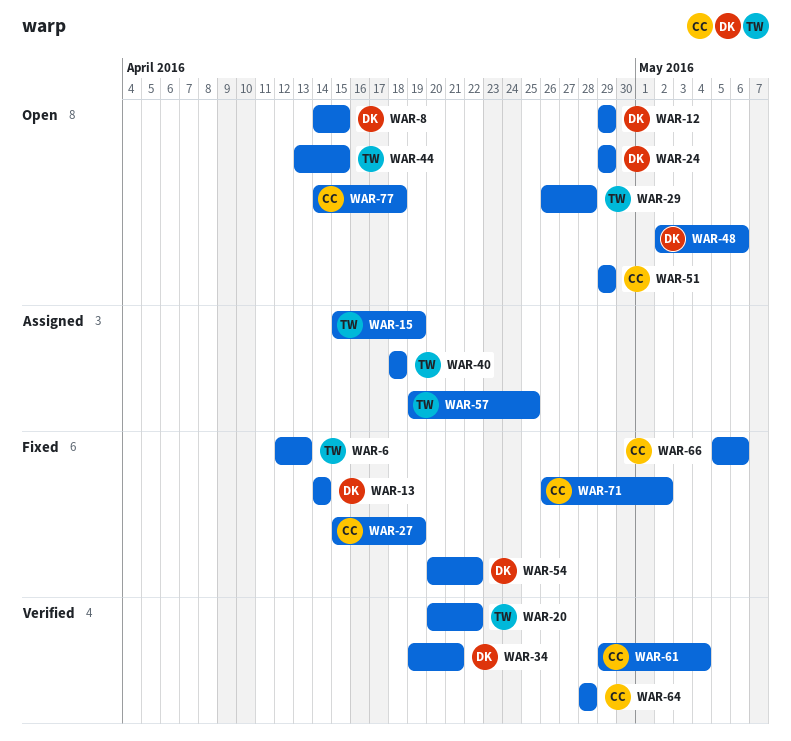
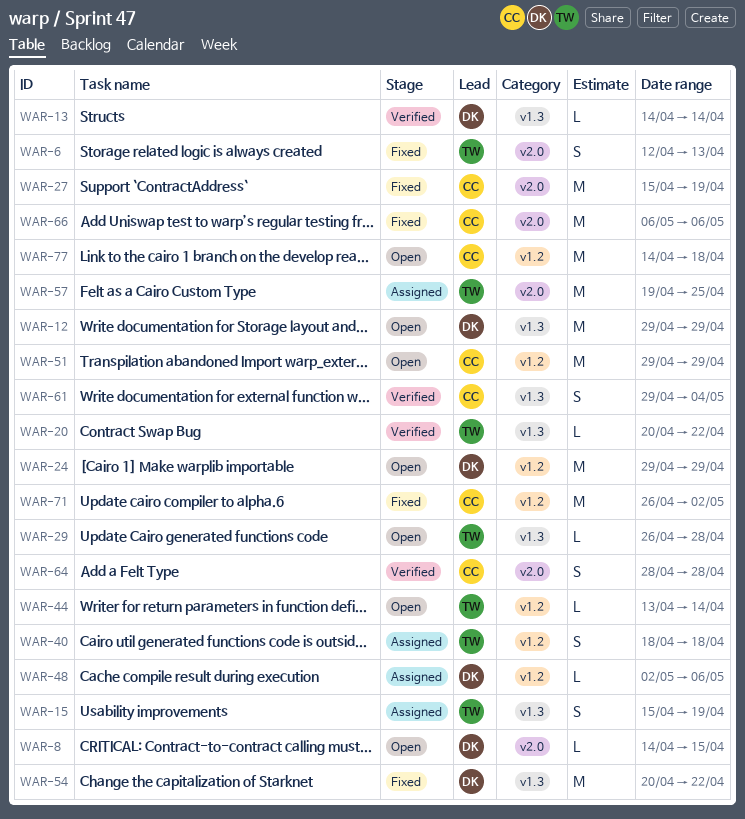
WAR-13, status: Fixed -> Verified
WAR-34: present -> none
WAR-44, due: Apr 15 -> Apr 14
WAR-48, status: Open -> Assigned
WAR-66, start: May 5 -> May 6

